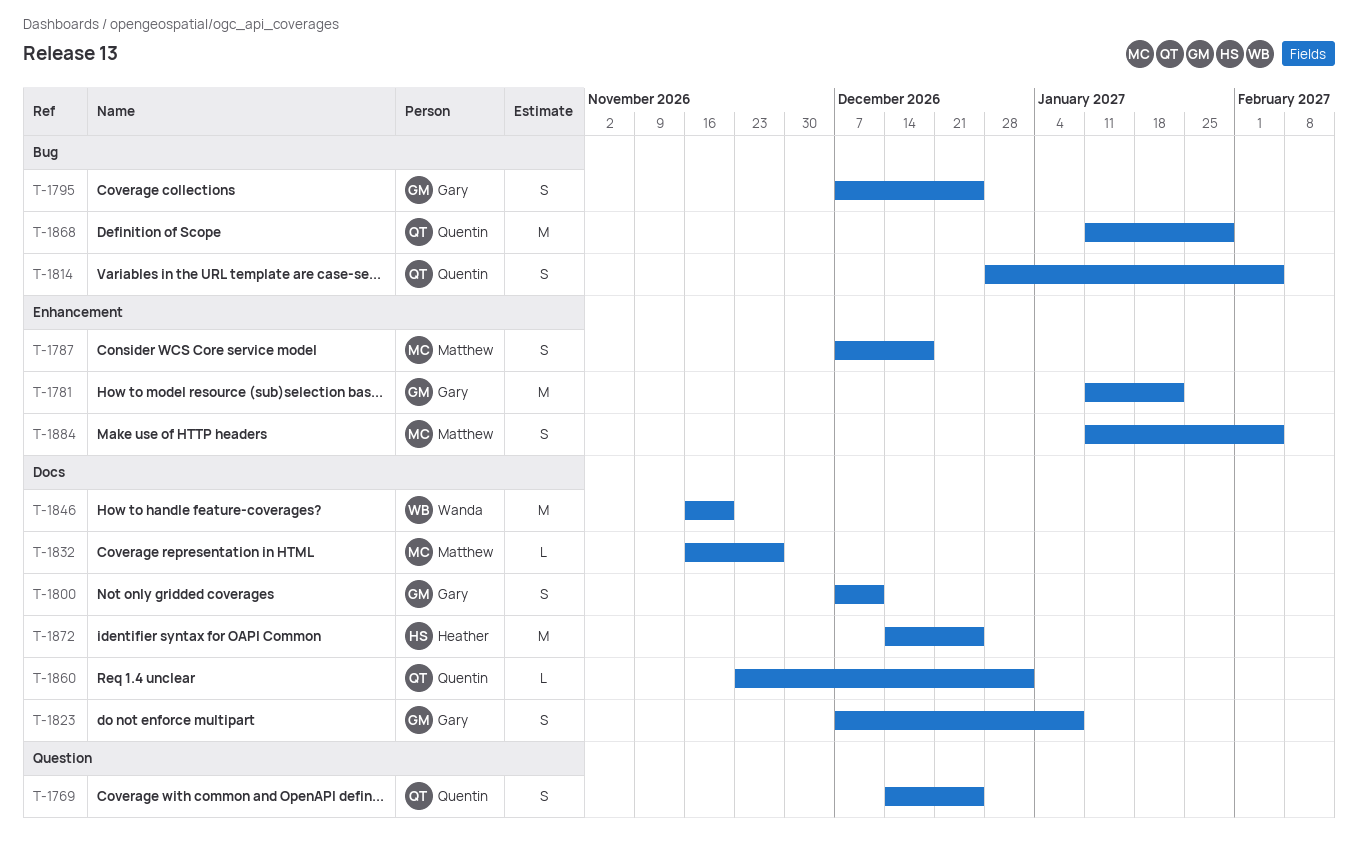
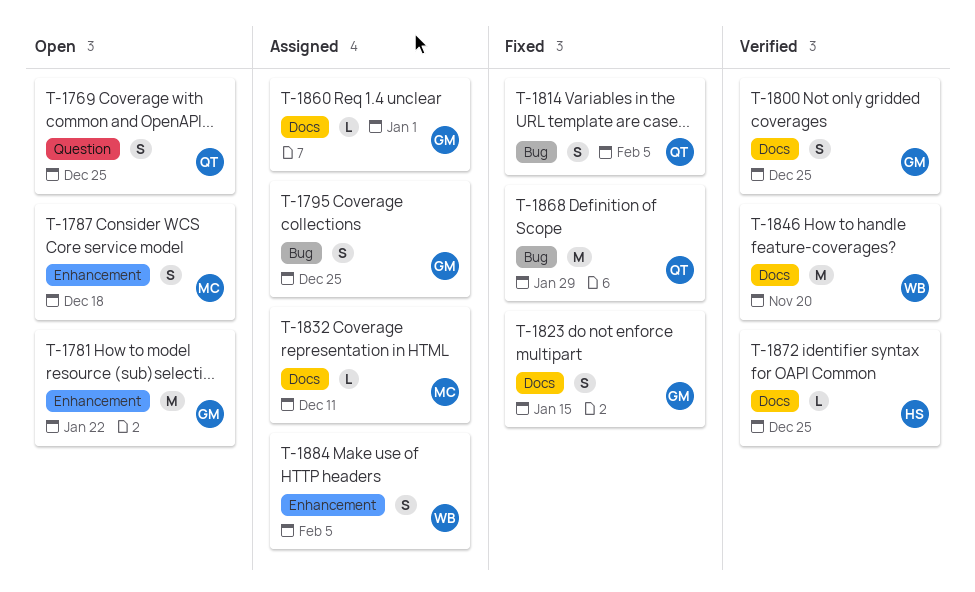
T-1800, due: Dec 11 -> Dec 25
T-1823, due: Jan 8 -> Jan 15
T-1832, due: Nov 27 -> Dec 11
T-1860, owner: Quentin -> Gary
T-1872, estimate: M -> L
T-1884, owner: Matthew -> Wanda

